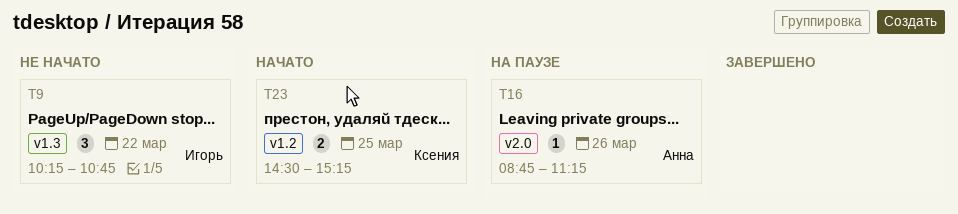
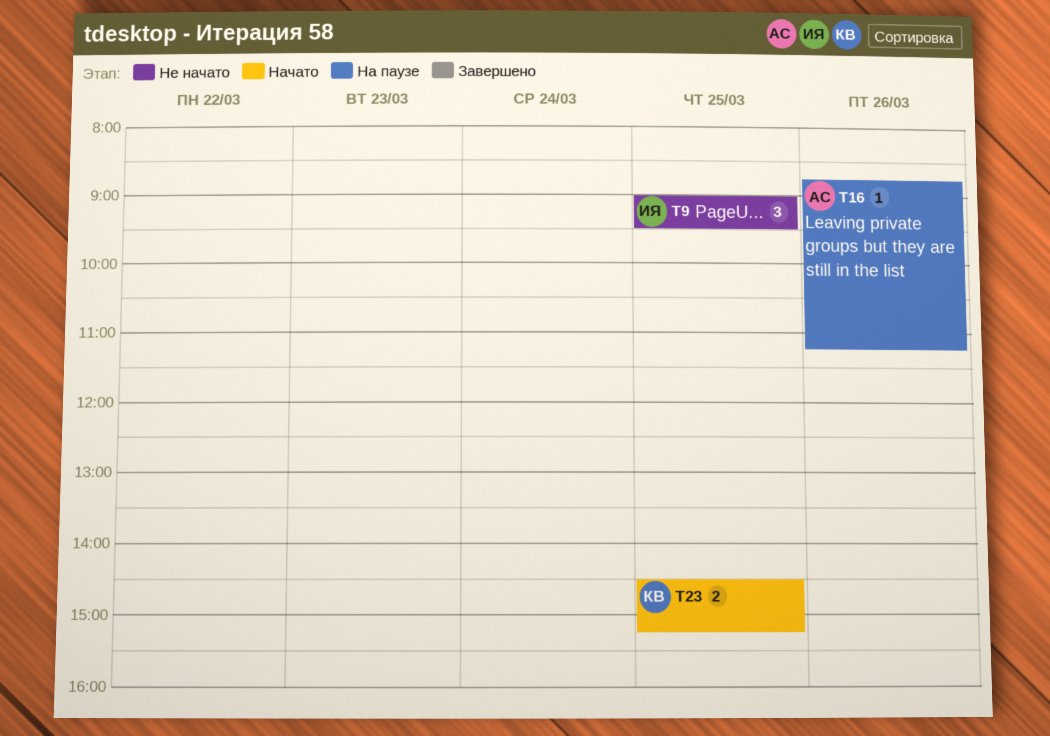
T9, day: Mar 22 -> Mar 25
T9, begins: 10:15 -> 09:00
T9, ends: 10:45 -> 09:30

